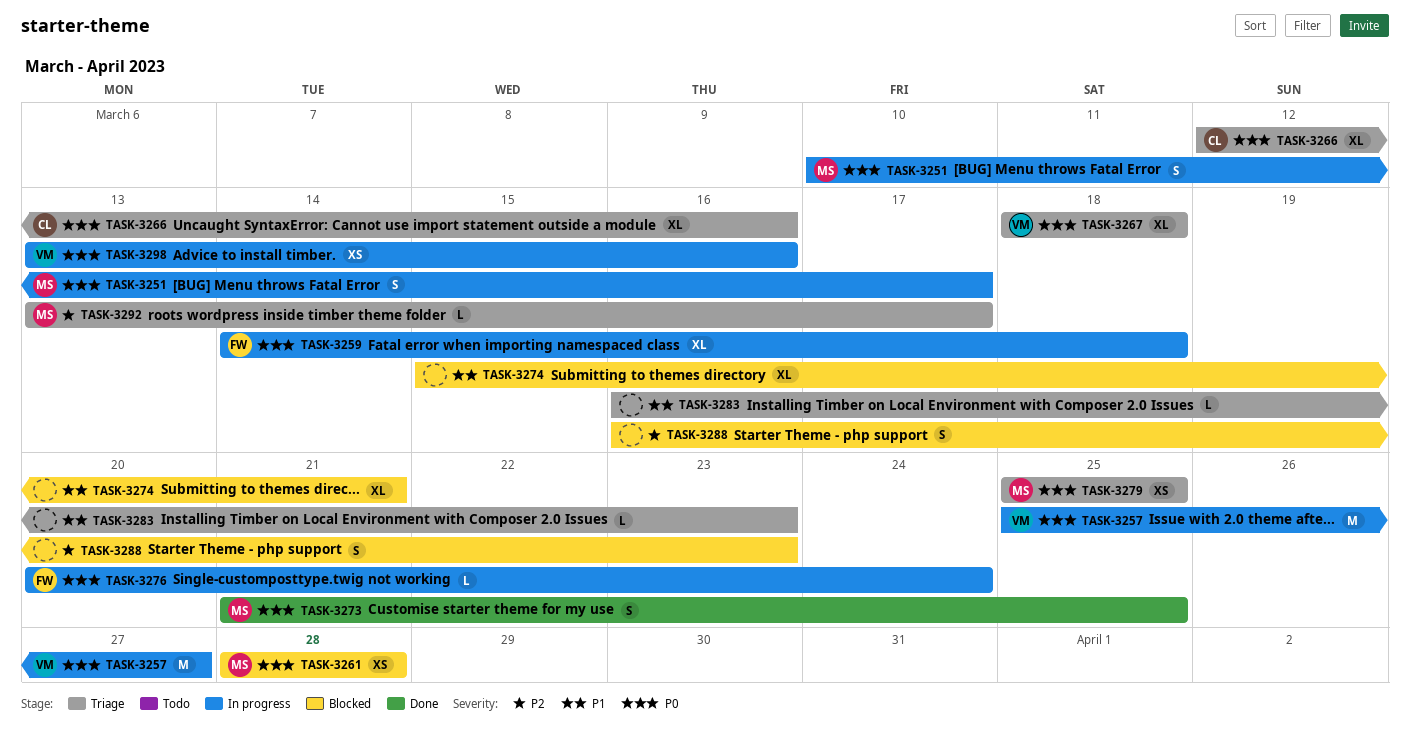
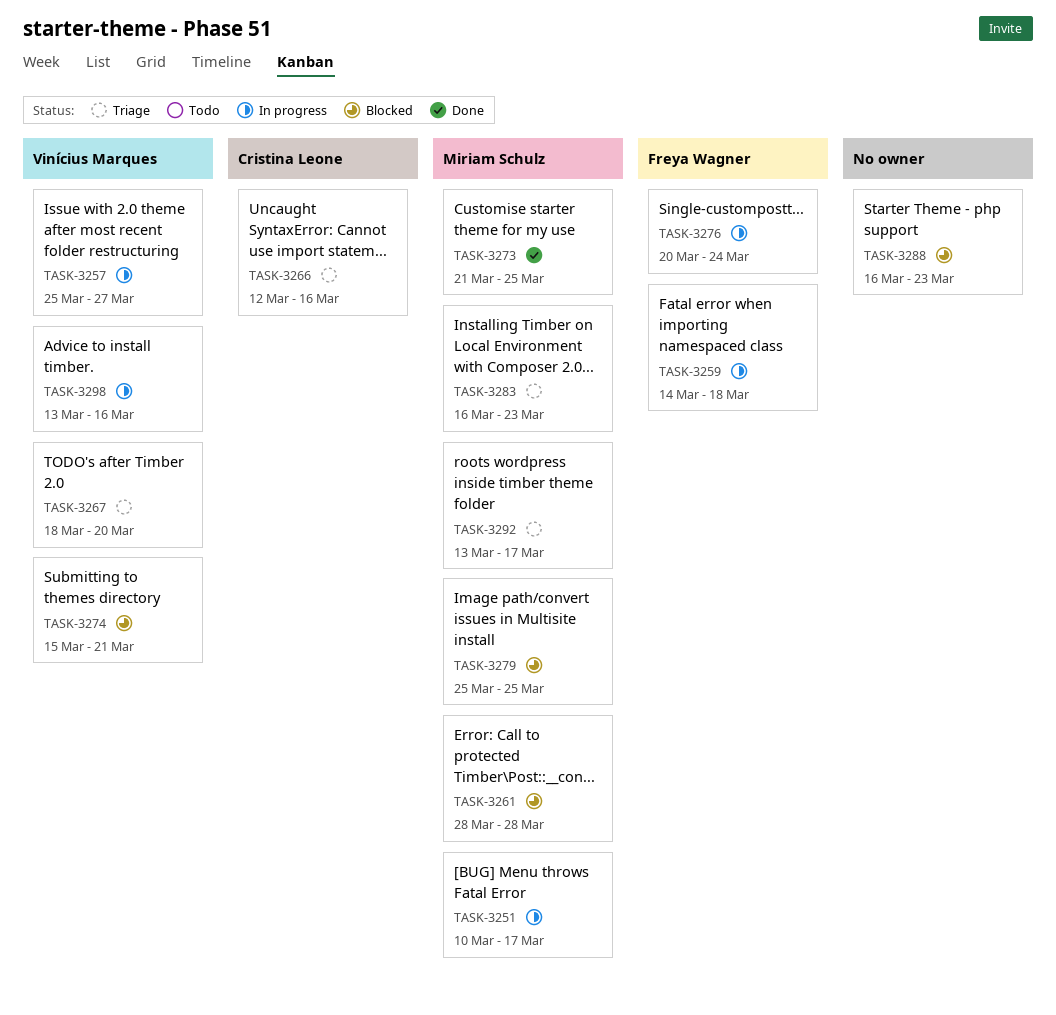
TASK-3267, due: Mar 18 -> Mar 20
TASK-3274, owner: none -> Vinícius Marques
TASK-3279, status: Triage -> Blocked
TASK-3283, owner: none -> Miriam Schulz

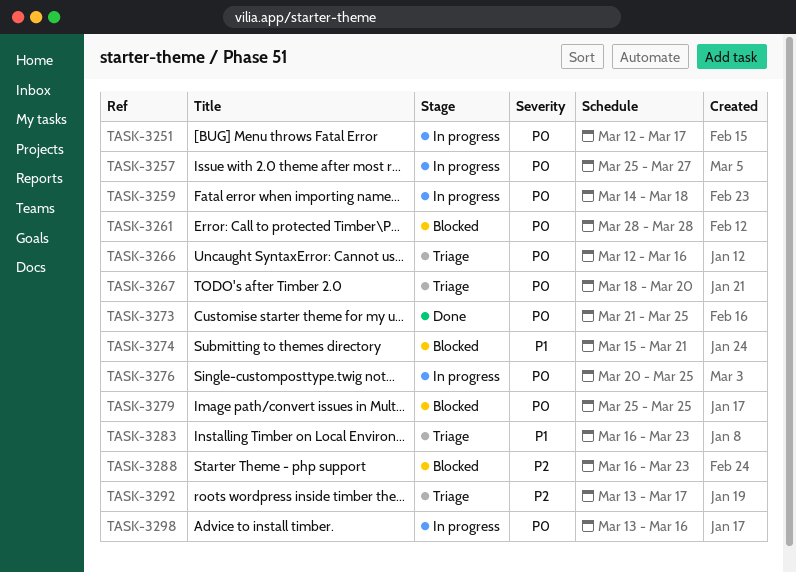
TASK-3251, start: Mar 10 -> Mar 12
TASK-3276, due: Mar 24 -> Mar 25

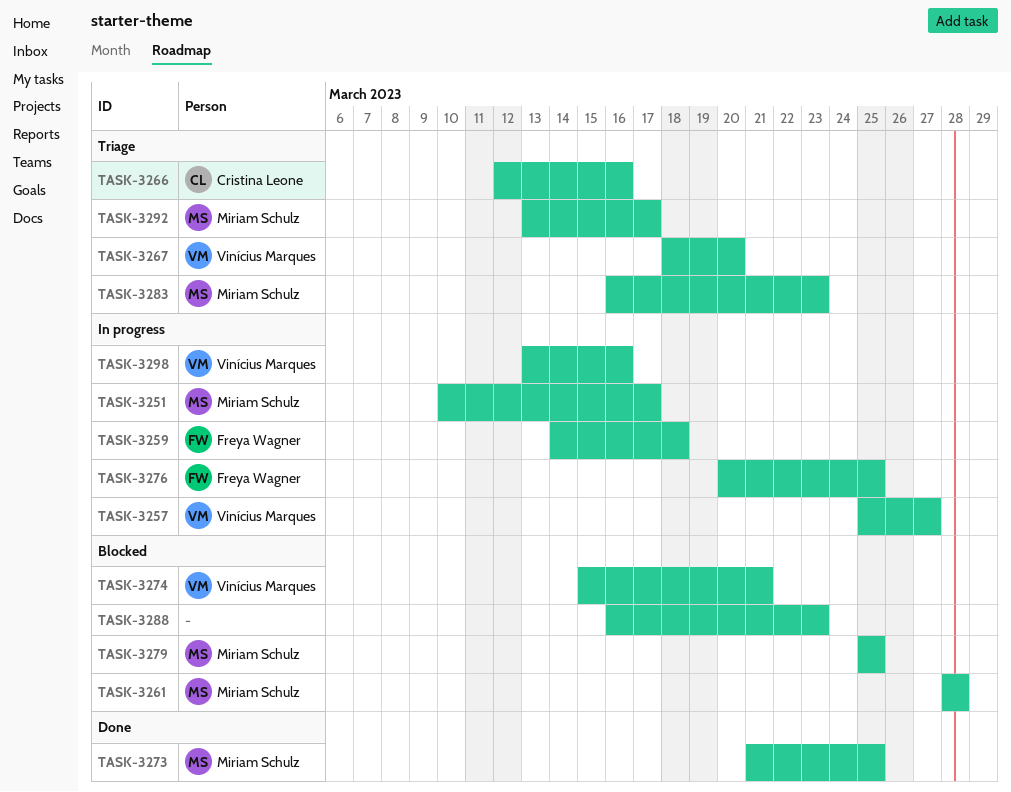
TASK-3251, start: Mar 12 -> Mar 10

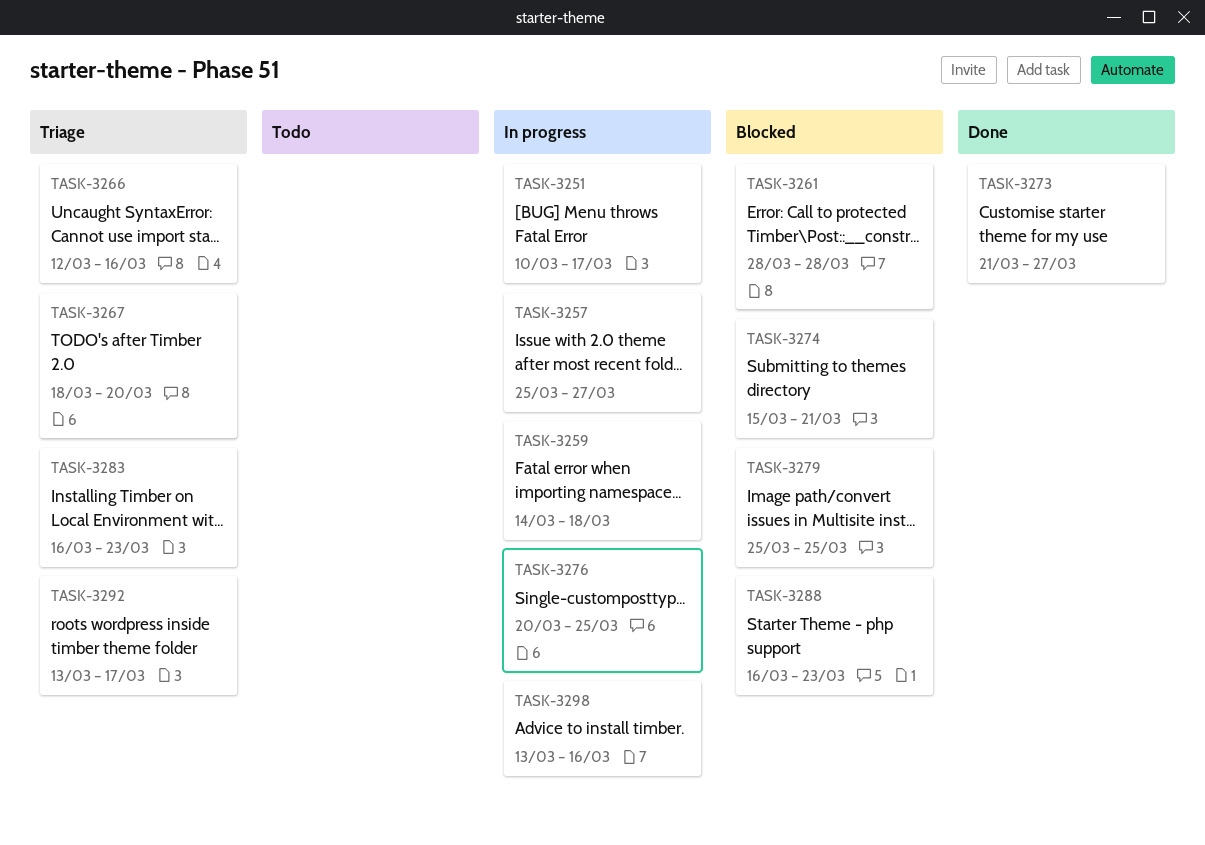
TASK-3273, due: Mar 25 -> Mar 27

